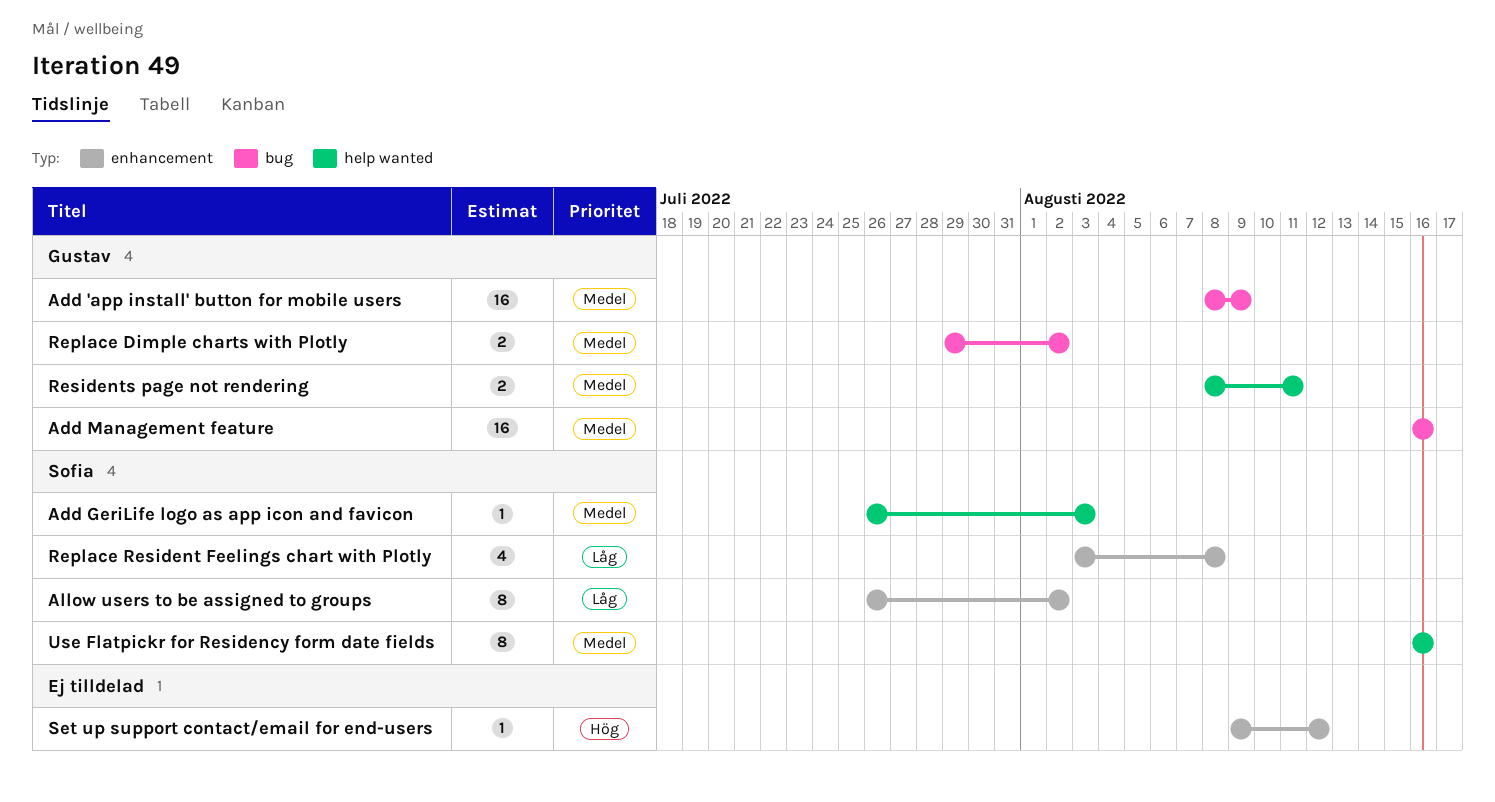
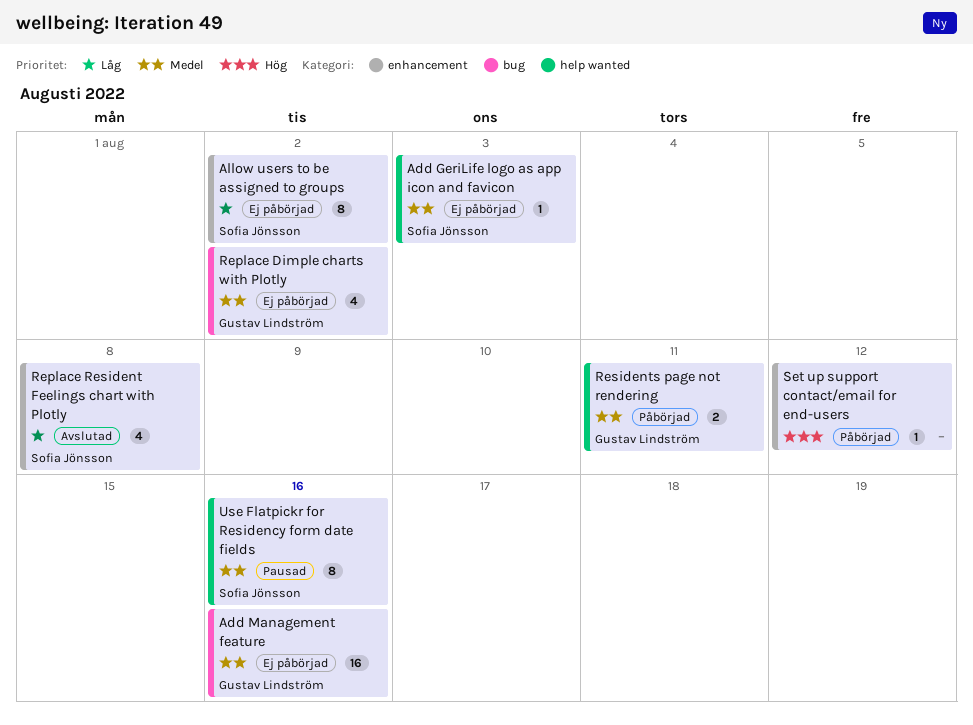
Add 'app install' button for mobile users: present -> none
Replace Dimple charts with Plotly, estimate: 2 -> 4

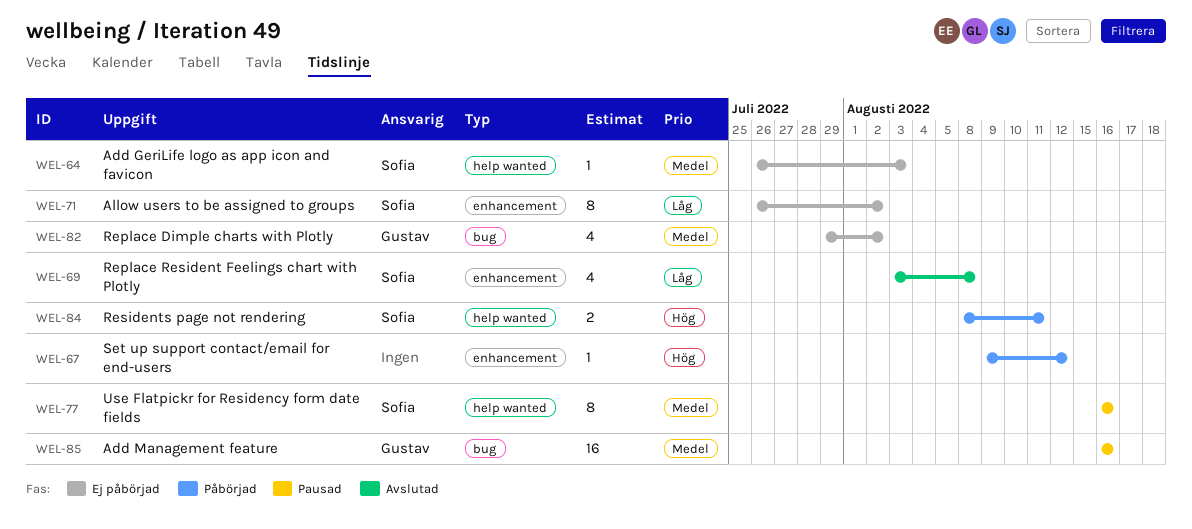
Add Management feature, status: Ej påbörjad -> Pausad
Residents page not rendering, owner: Gustav Lindström -> Sofia Jönsson
Residents page not rendering, priority: Medel -> Hög

